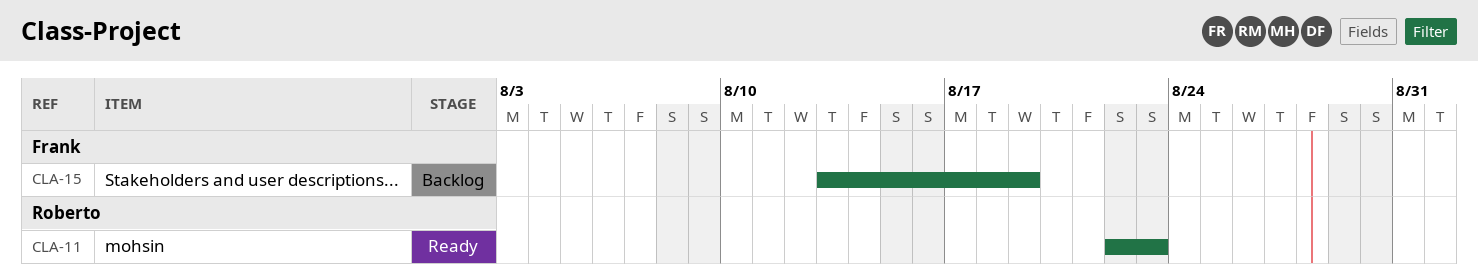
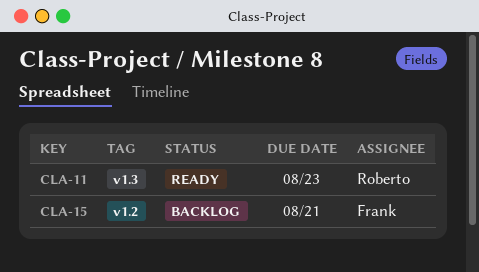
CLA-15, due: Aug 19 -> Aug 21

